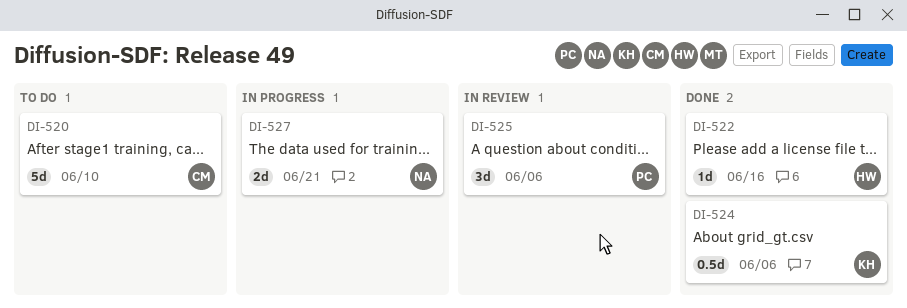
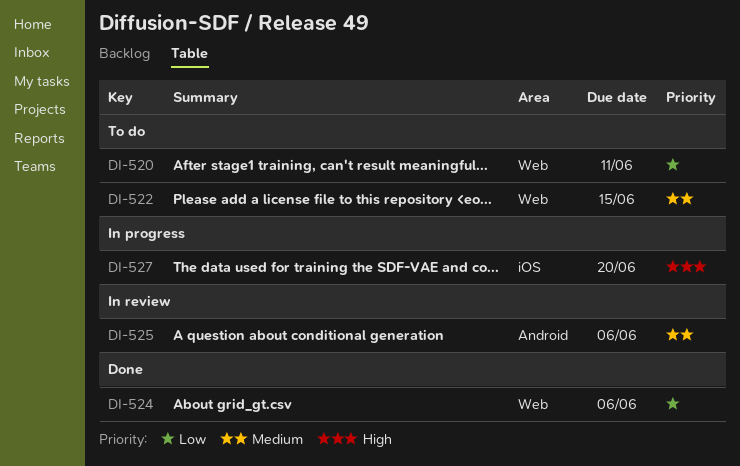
DI-520, due: Jun 10 -> Jun 11
DI-522, status: Done -> To do
DI-522, due: Jun 16 -> Jun 15
DI-527, due: Jun 21 -> Jun 20

